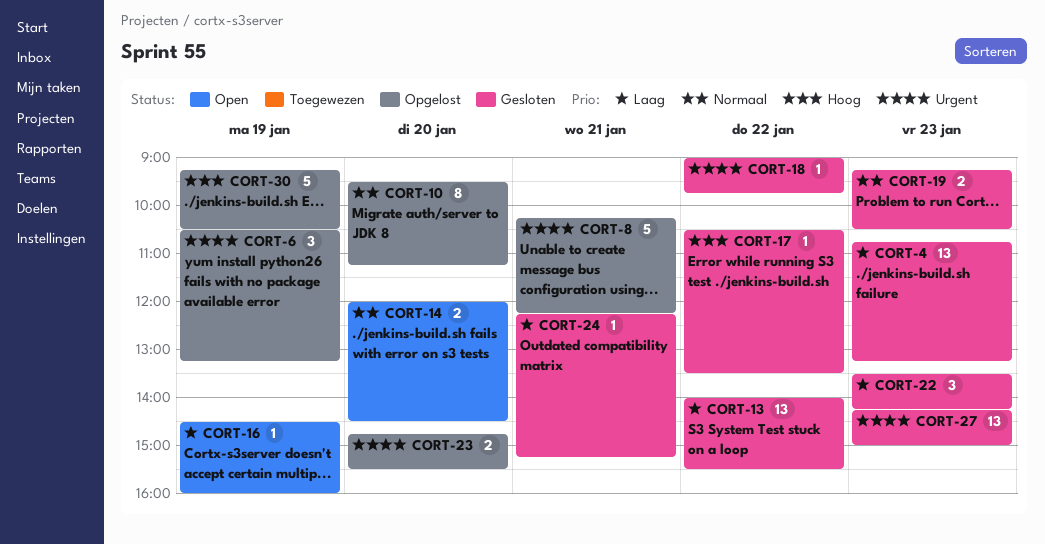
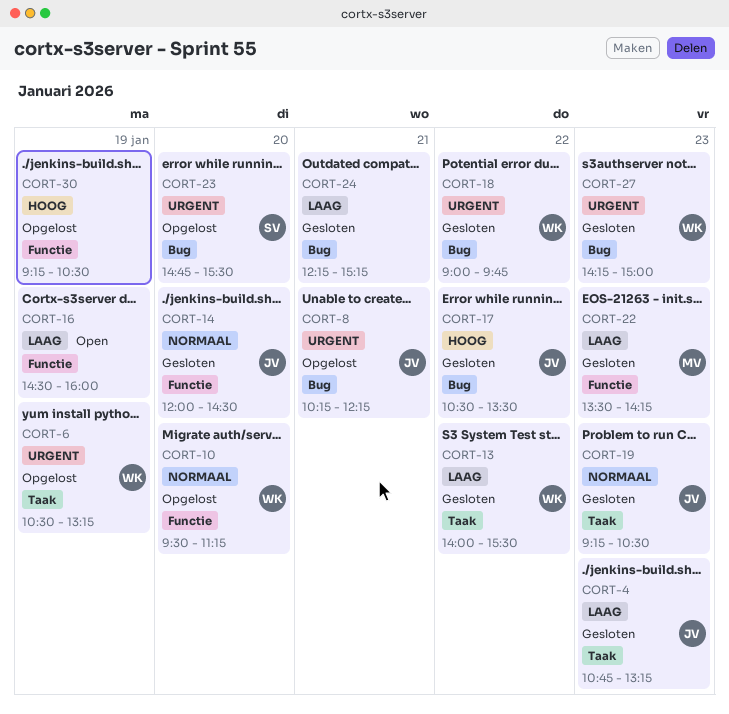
CORT-14, status: Open -> Gesloten

